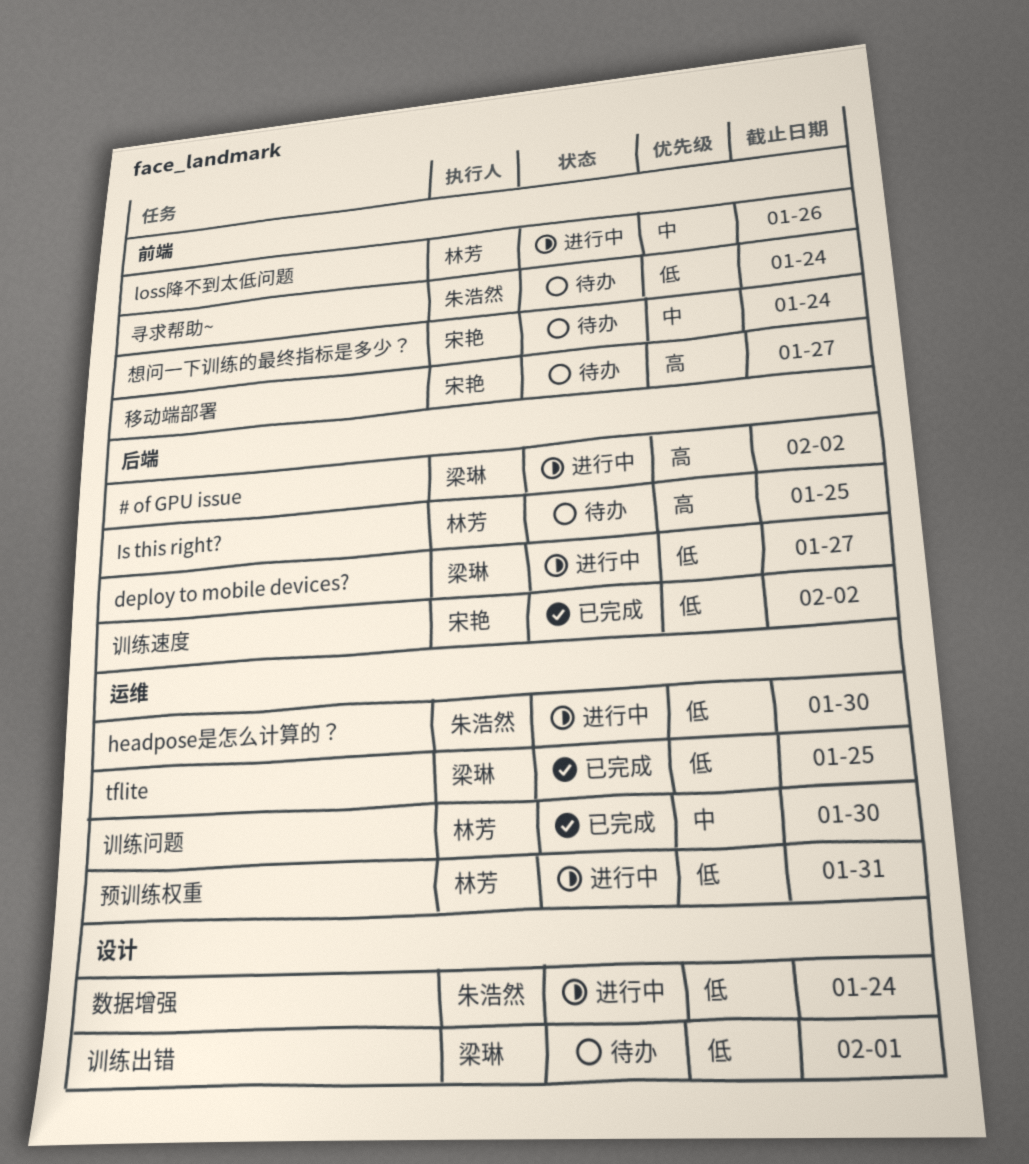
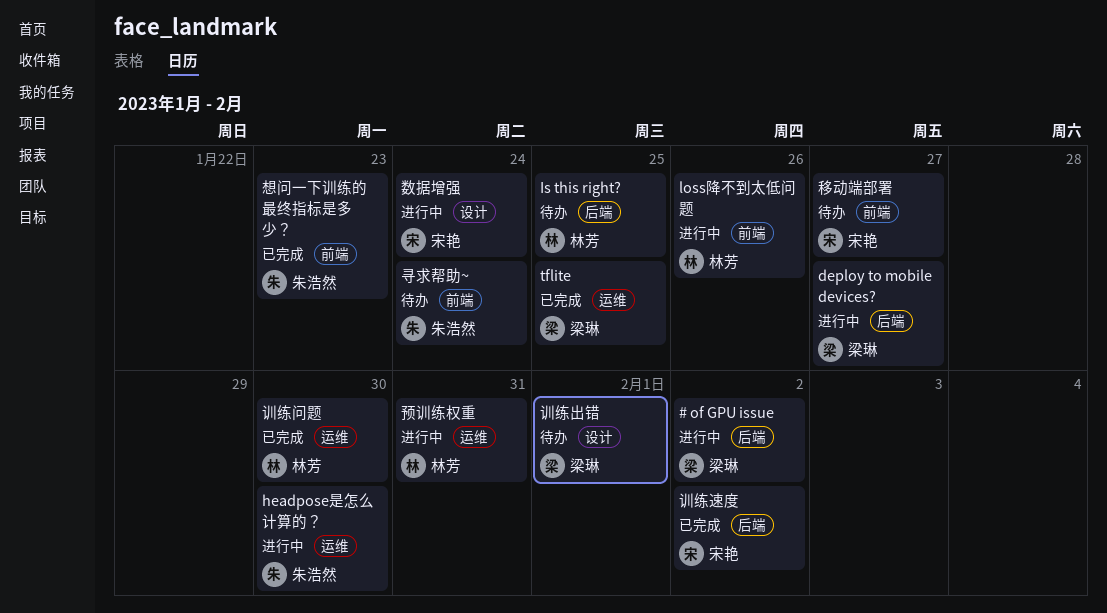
想问一下训练的最终指标是多少？, status: 待办 -> 已完成
想问一下训练的最终指标是多少？, owner: 宋艳 -> 朱浩然
想问一下训练的最终指标是多少？, due: Jan 24 -> Jan 23
数据增强, owner: 朱浩然 -> 宋艳

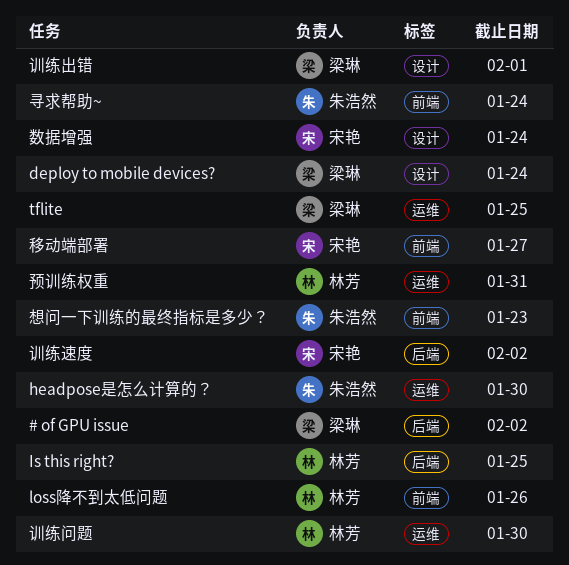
deploy to mobile devices?, label: 后端 -> 设计
deploy to mobile devices?, due: Jan 27 -> Jan 24

